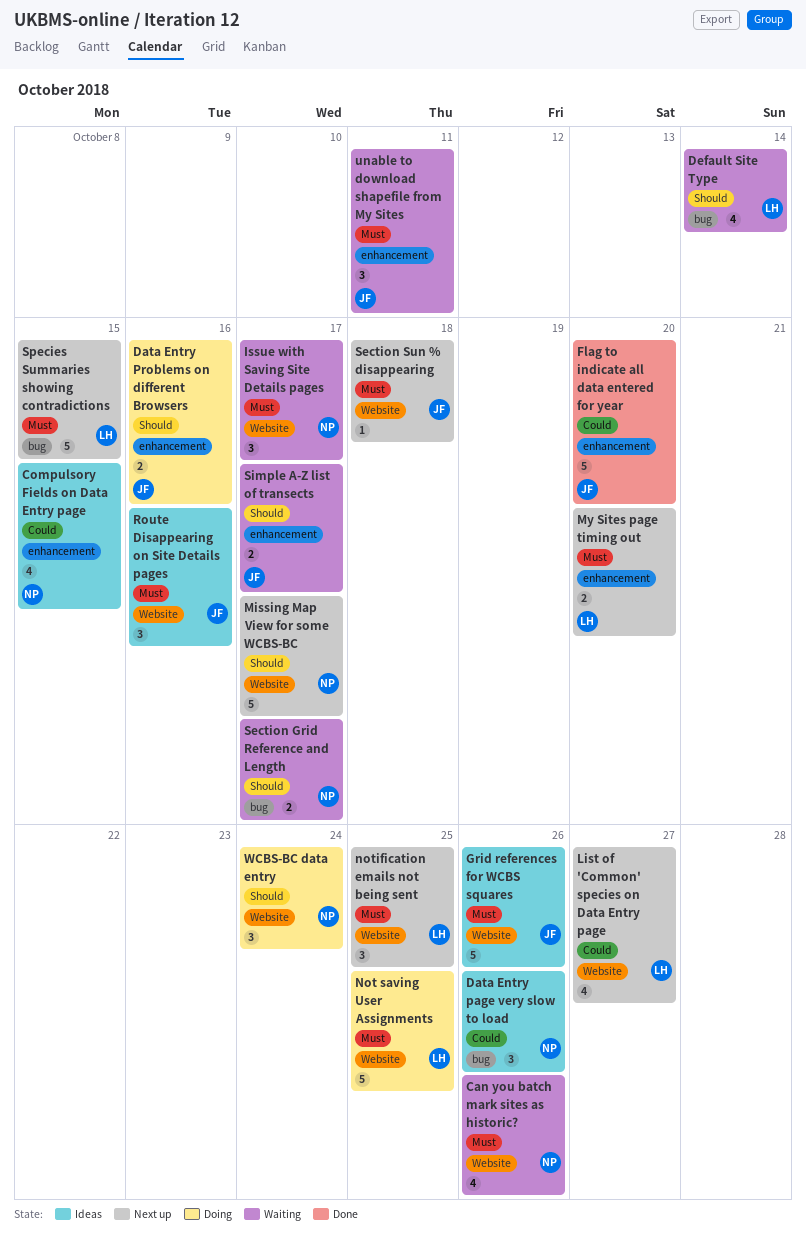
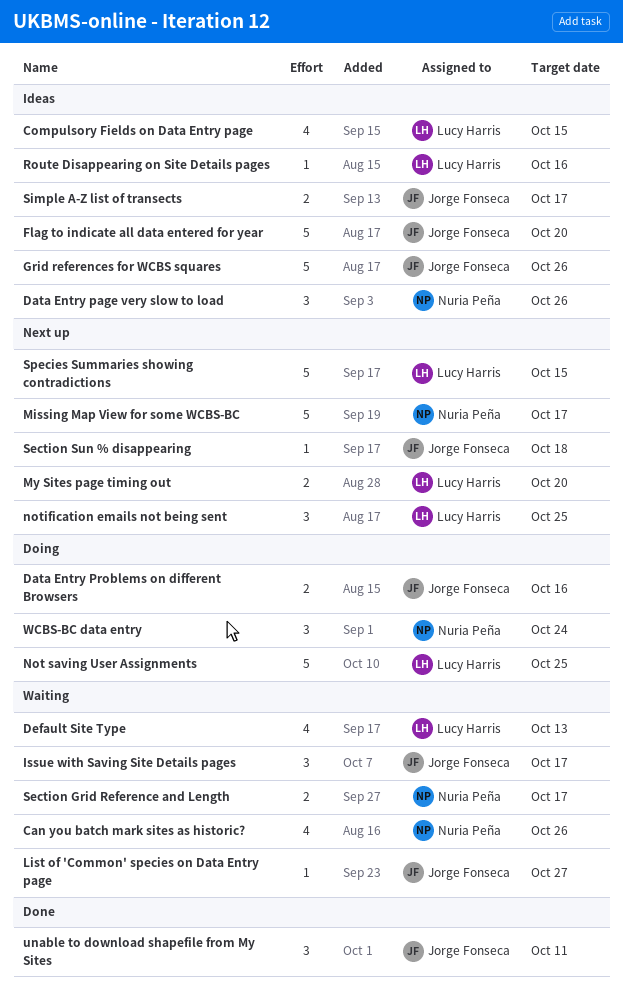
Compulsory Fields on Data Entry page, owner: Nuria Peña -> Lucy Harris
Default Site Type, due: Oct 14 -> Oct 13
Flag to indicate all data entered for year, status: Done -> Ideas
Issue with Saving Site Details pages, owner: Nuria Peña -> Jorge Fonseca
List of 'Common' species on Data Entry page, status: Next up -> Waiting
List of 'Common' species on Data Entry page, owner: Lucy Harris -> Jorge Fonseca
List of 'Common' species on Data Entry page, estimate: 4 -> 1
Route Disappearing on Site Details pages, owner: Jorge Fonseca -> Lucy Harris
Route Disappearing on Site Details pages, estimate: 3 -> 1
Simple A-Z list of transects, status: Waiting -> Ideas
unable to download shapefile from My Sites, status: Waiting -> Done

